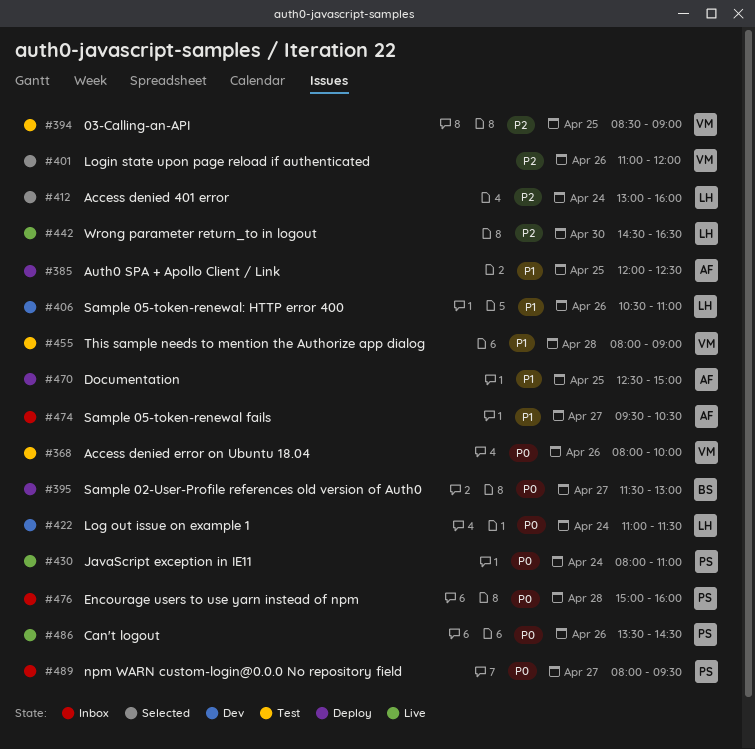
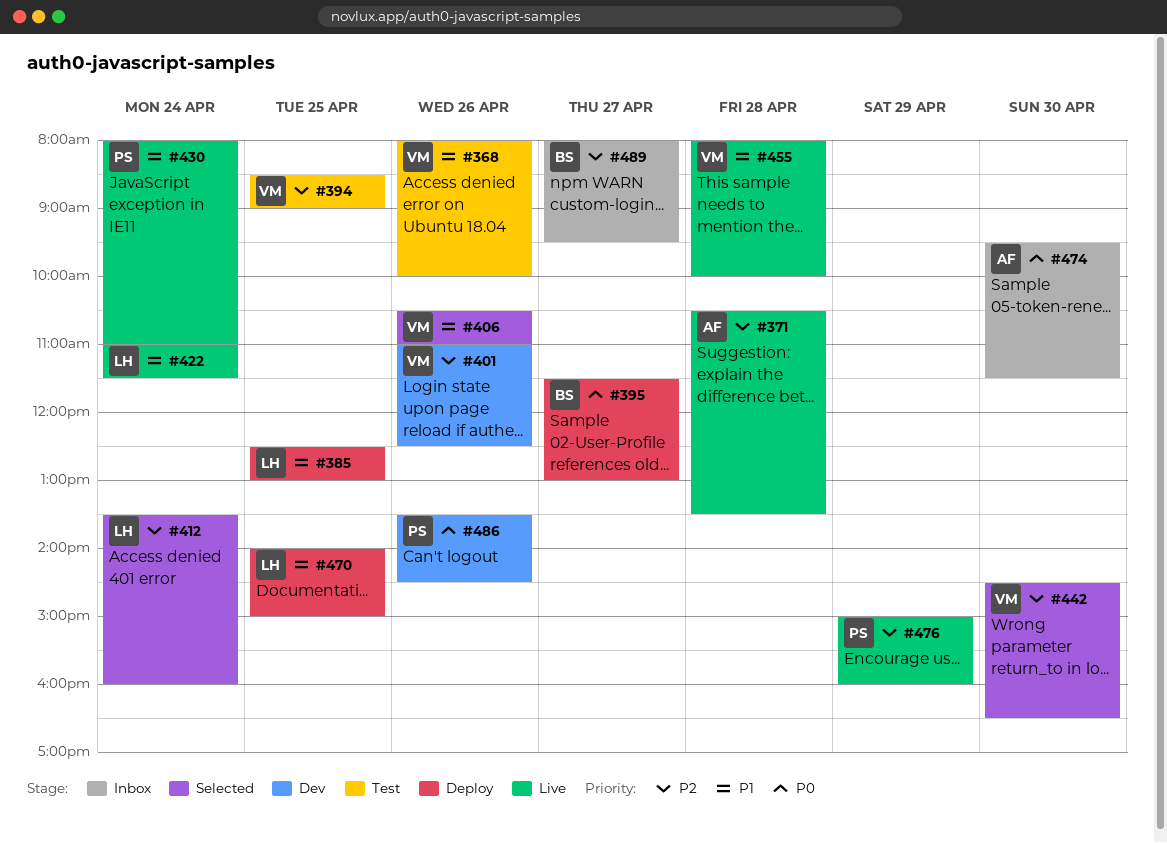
#368, priority: P0 -> P1
#371: none -> present
#385, owner: AF -> LH
#385, begins: 12:00 -> 12:30
#385, ends: 12:30 -> 13:00
#401, status: Selected -> Dev
#401, ends: 12:00 -> 12:30
#406, status: Dev -> Selected
#406, owner: LH -> VM
#412, begins: 13:00 -> 13:30
#422, status: Dev -> Live
#422, priority: P0 -> P1
#430, priority: P0 -> P1
#442, status: Live -> Selected
#442, owner: LH -> VM
#455, status: Test -> Live
#455, ends: 09:00 -> 10:00
#470, owner: AF -> LH
#470, begins: 12:30 -> 14:00
#474, priority: P1 -> P0
#474, day: Apr 27 -> Apr 30
#474, ends: 10:30 -> 11:30
#476, status: Inbox -> Live
#476, priority: P0 -> P2
#476, day: Apr 28 -> Apr 29
#486, status: Live -> Dev
#489, owner: PS -> BS
#489, priority: P0 -> P2

